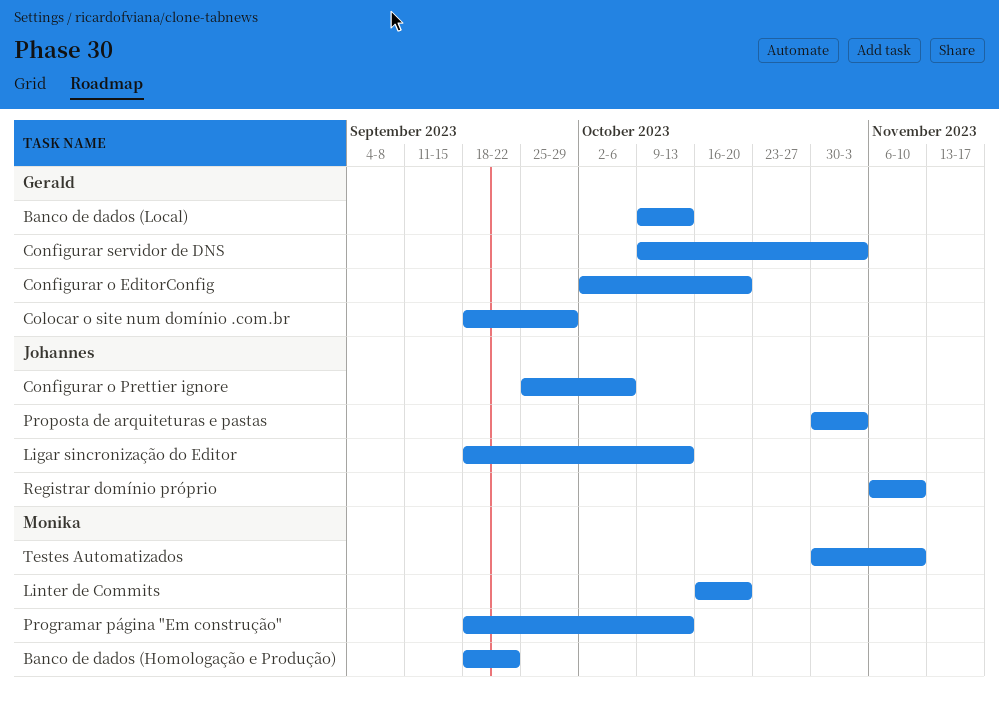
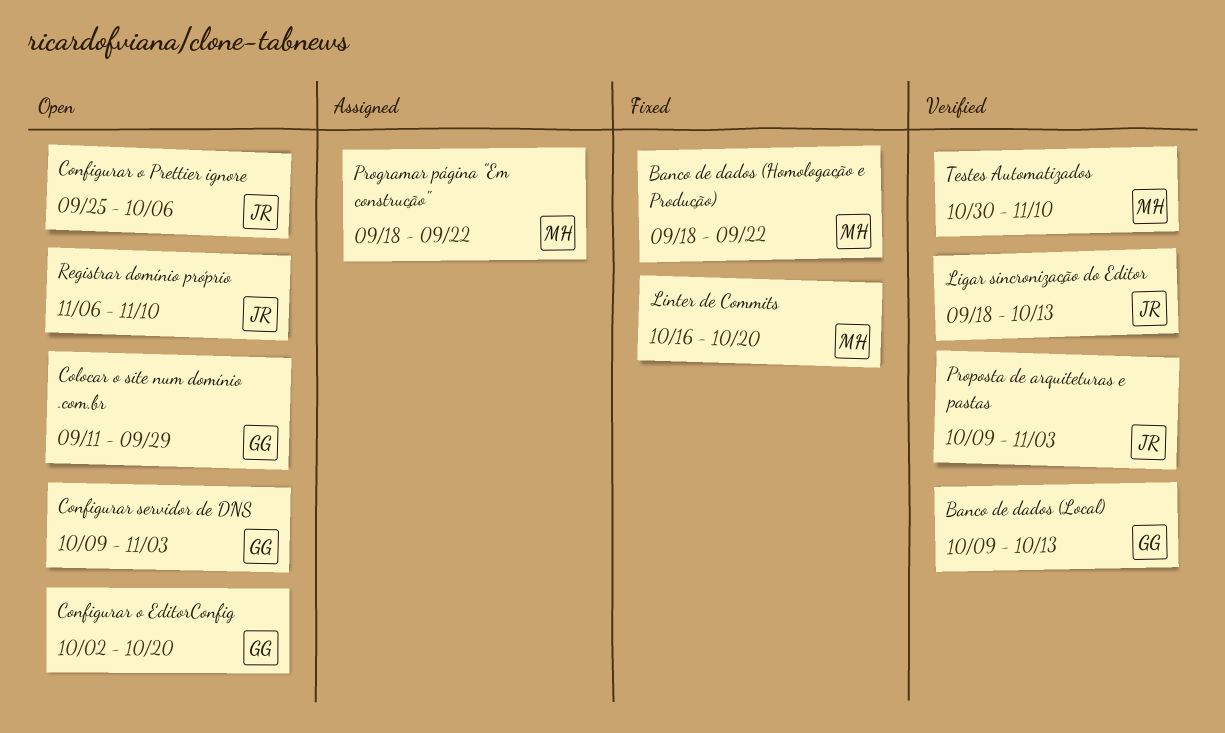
Colocar o site num domínio .com.br, start: Sep 18 -> Sep 11
Programar página "Em construção", due: Oct 13 -> Sep 22
Proposta de arquiteturas e pastas, start: Oct 30 -> Oct 9

